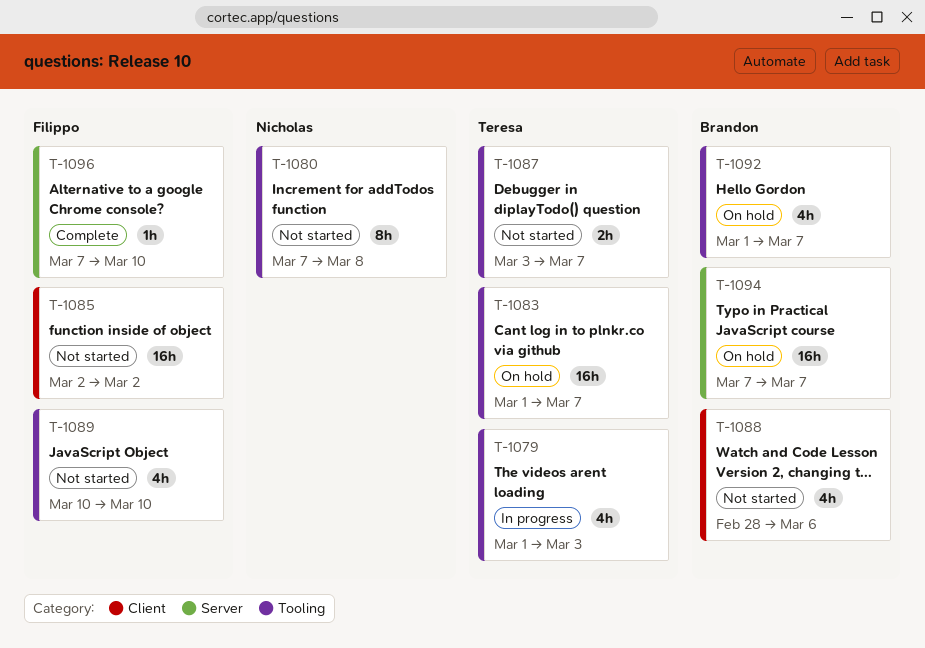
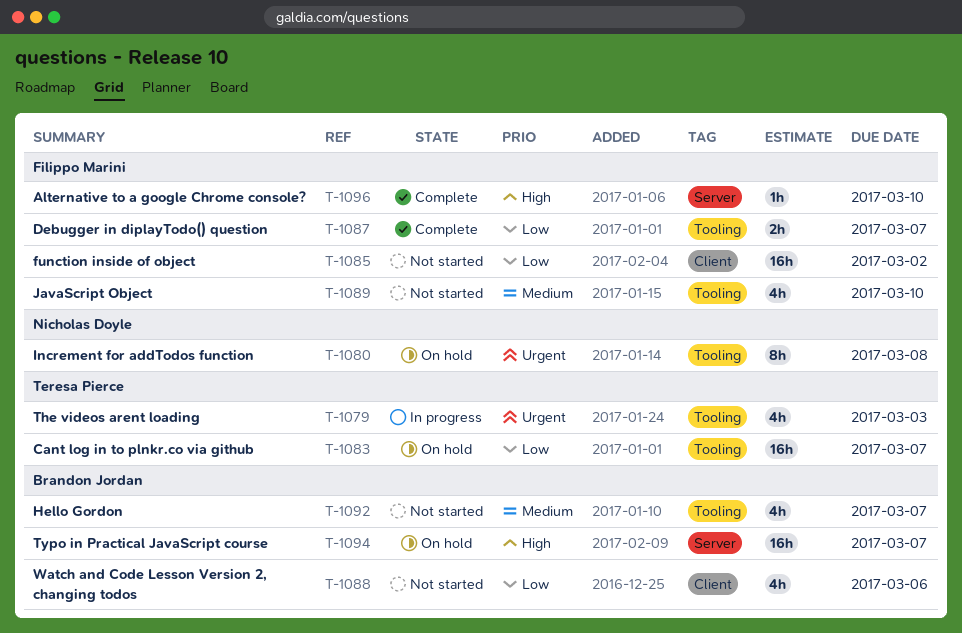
T-1080, status: Not started -> On hold
T-1087, status: Not started -> Complete
T-1087, owner: Teresa Pierce -> Filippo Marini
T-1092, status: On hold -> Not started

